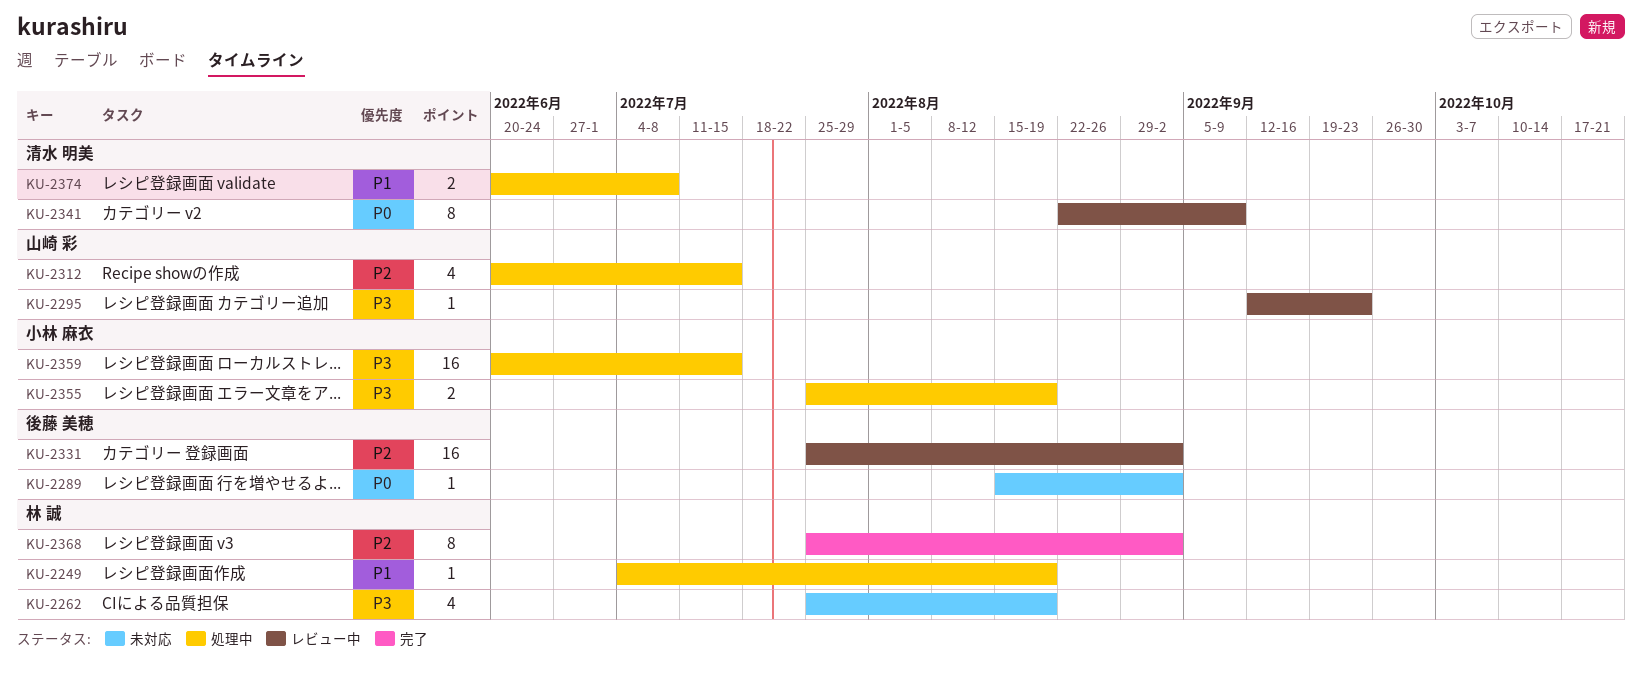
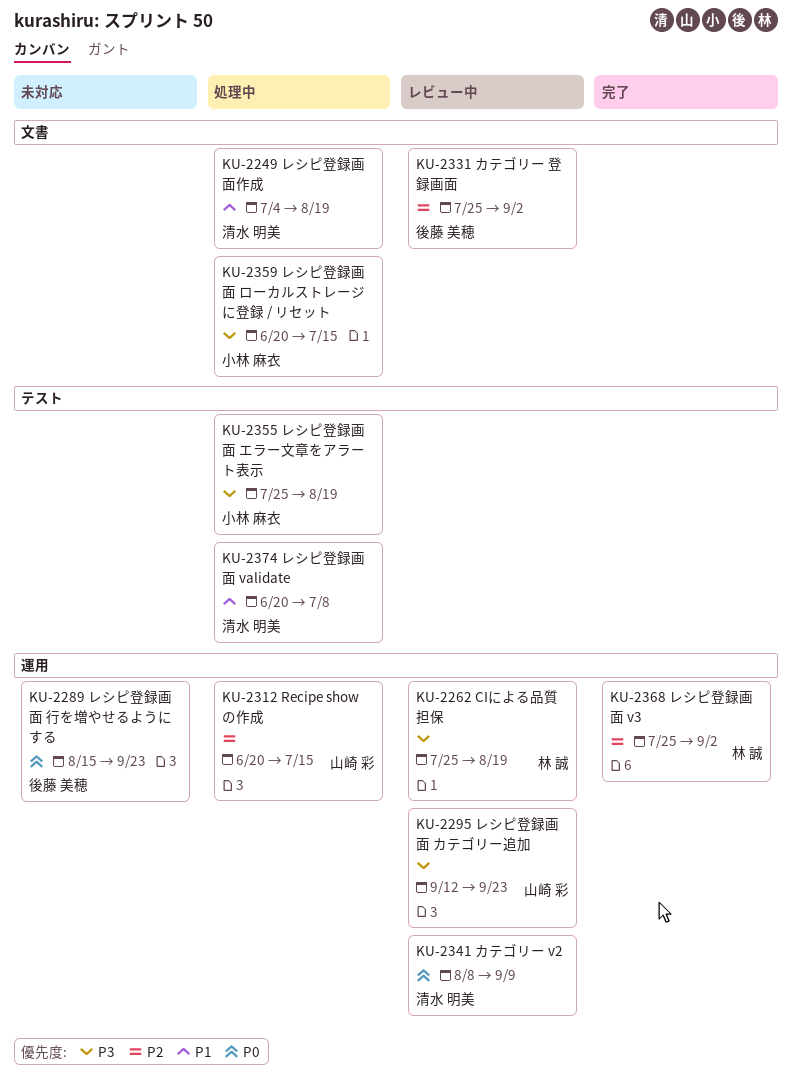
KU-2249, owner: 林 誠 -> 清水 明美
KU-2262, status: 未対応 -> レビュー中
KU-2289, due: Sep 2 -> Sep 23
KU-2341, start: Aug 22 -> Aug 8

